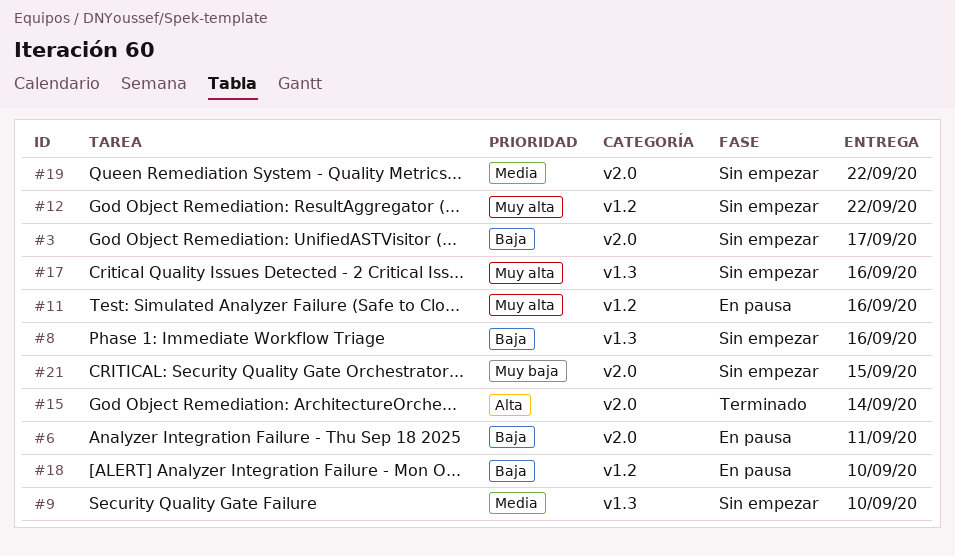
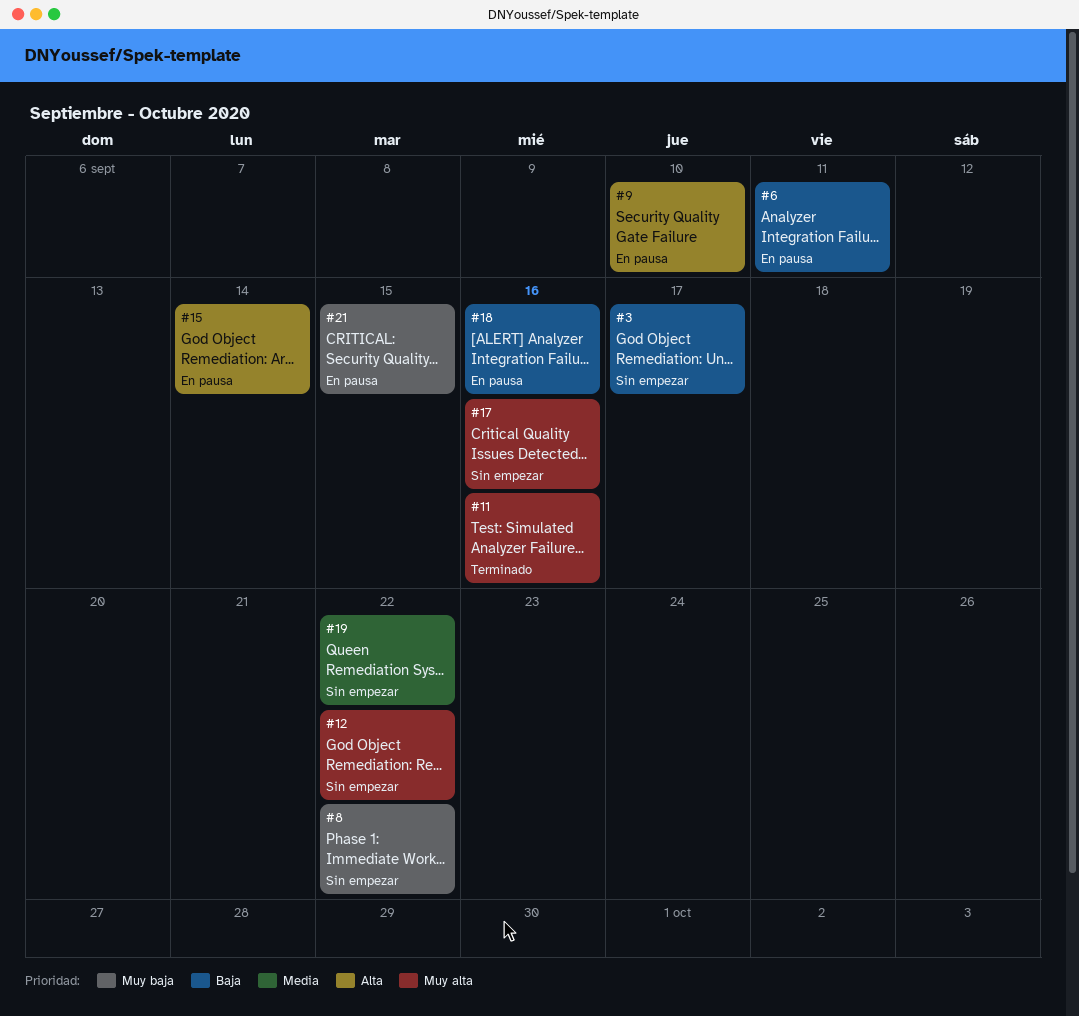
#8, priority: Baja -> Muy baja
#8, due: Sep 16 -> Sep 22
#9, status: Sin empezar -> En pausa
#9, priority: Media -> Alta
#11, status: En pausa -> Terminado
#15, status: Terminado -> En pausa
#18, due: Sep 10 -> Sep 16
#21, status: Sin empezar -> En pausa

